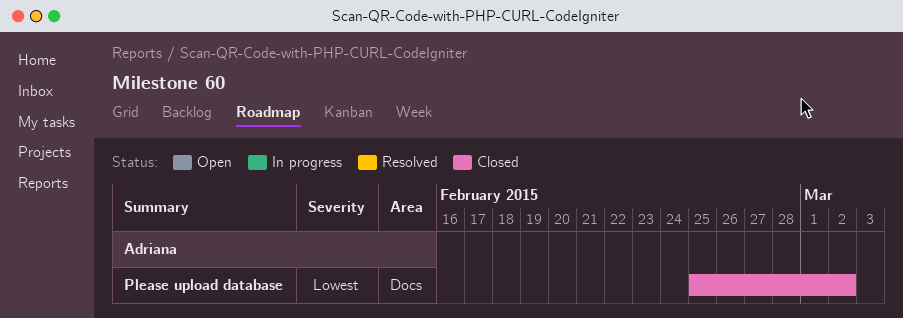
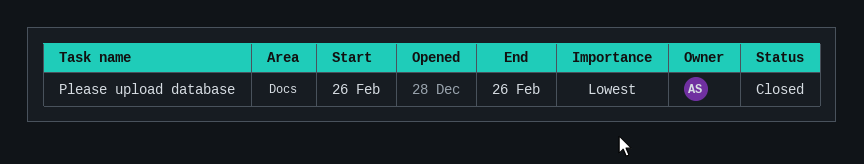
Please upload database, start: Feb 25 -> Feb 26
Please upload database, due: Mar 2 -> Feb 26

